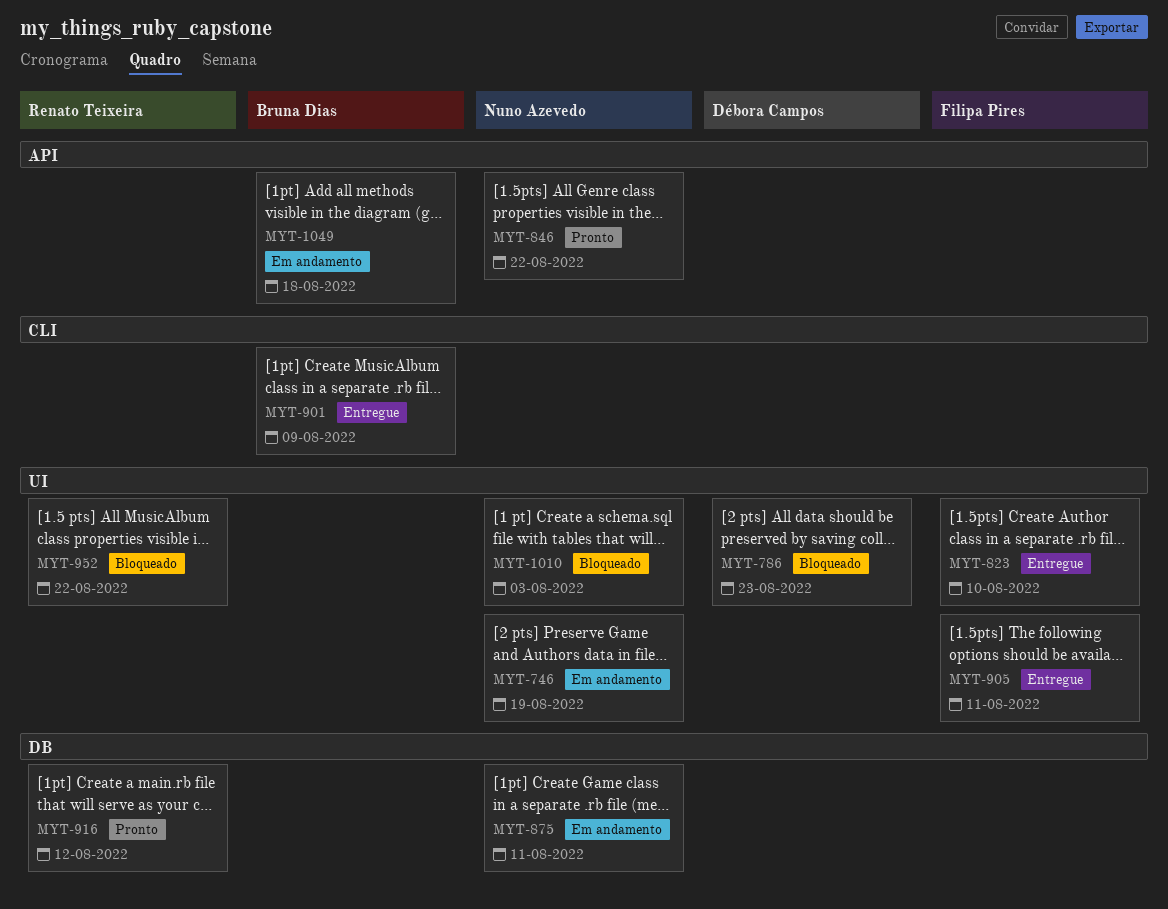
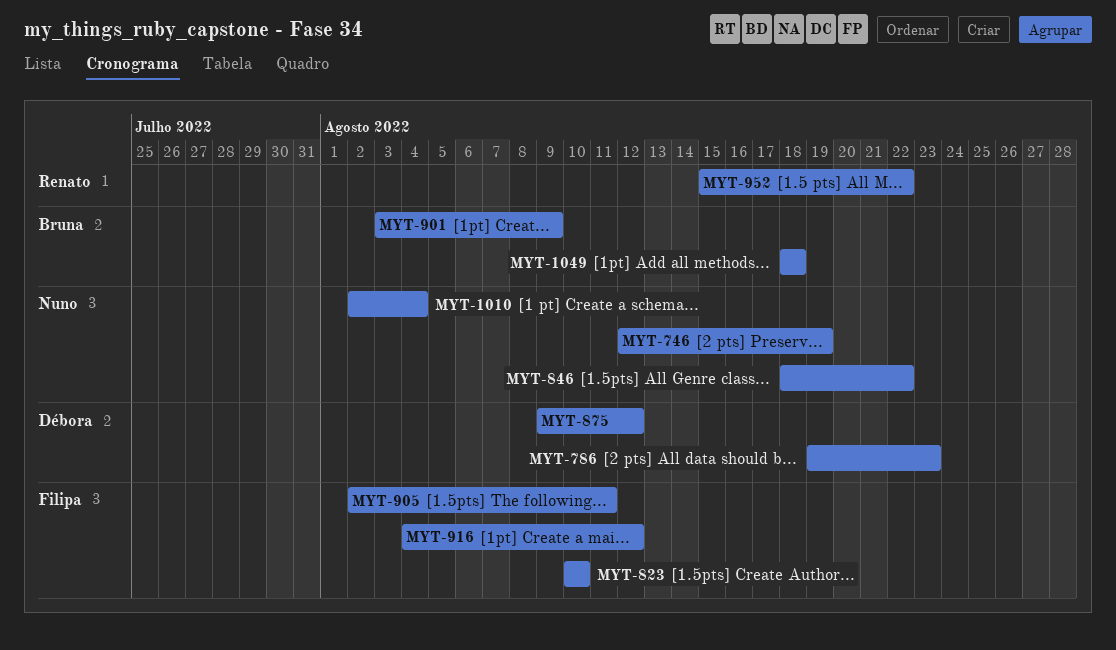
MYT-875, owner: Nuno Azevedo -> Débora Campos
MYT-875, due: Aug 11 -> Aug 12
MYT-916, owner: Renato Teixeira -> Filipa Pires
MYT-1010, due: Aug 3 -> Aug 4

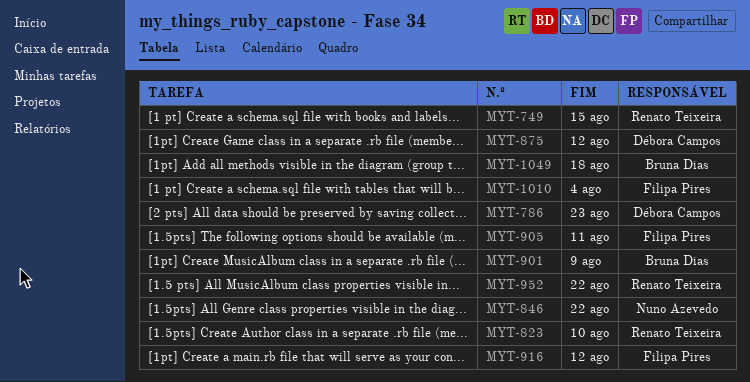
MYT-746: present -> none
MYT-749: none -> present
MYT-823, owner: Filipa Pires -> Renato Teixeira
MYT-1010, owner: Nuno Azevedo -> Filipa Pires

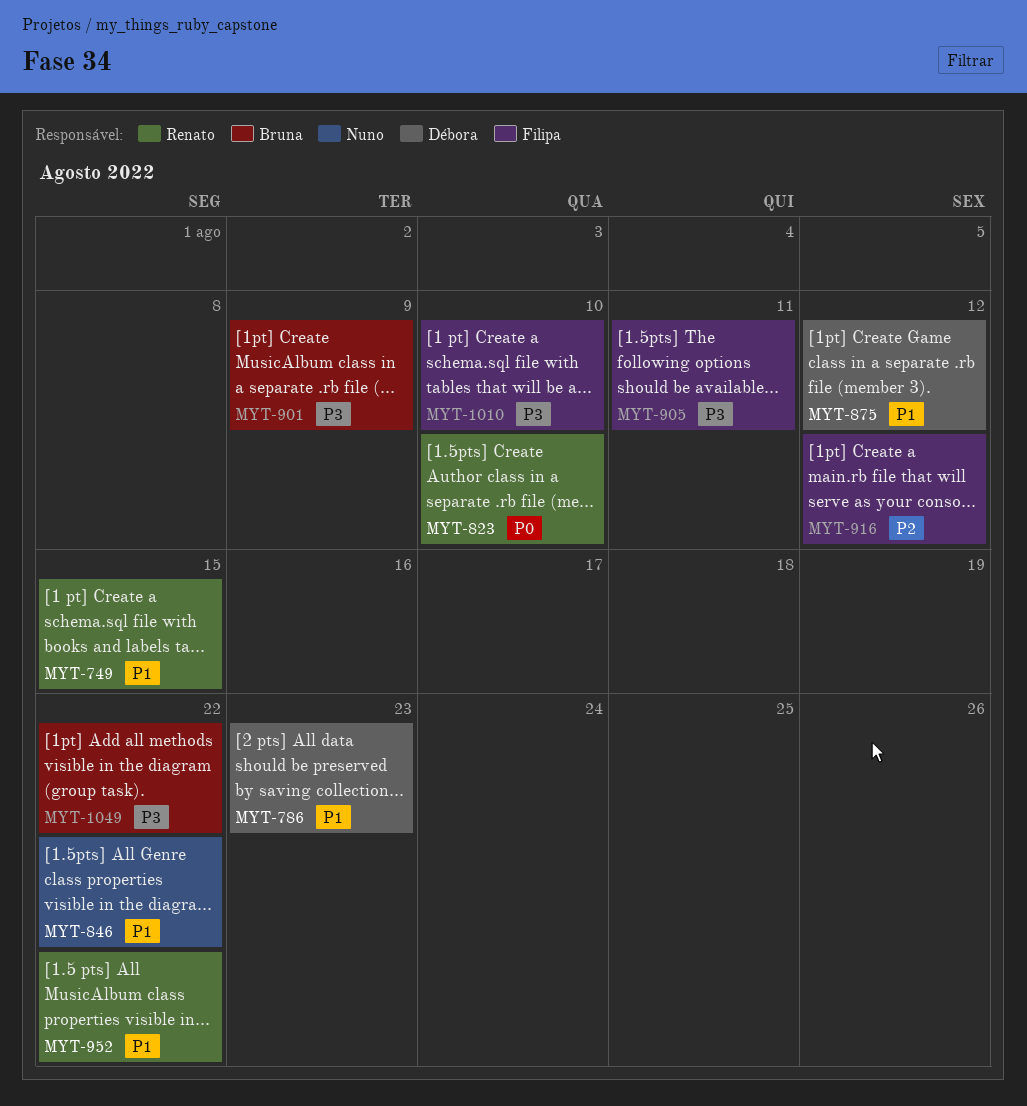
MYT-1010, due: Aug 4 -> Aug 10
MYT-1049, due: Aug 18 -> Aug 22

